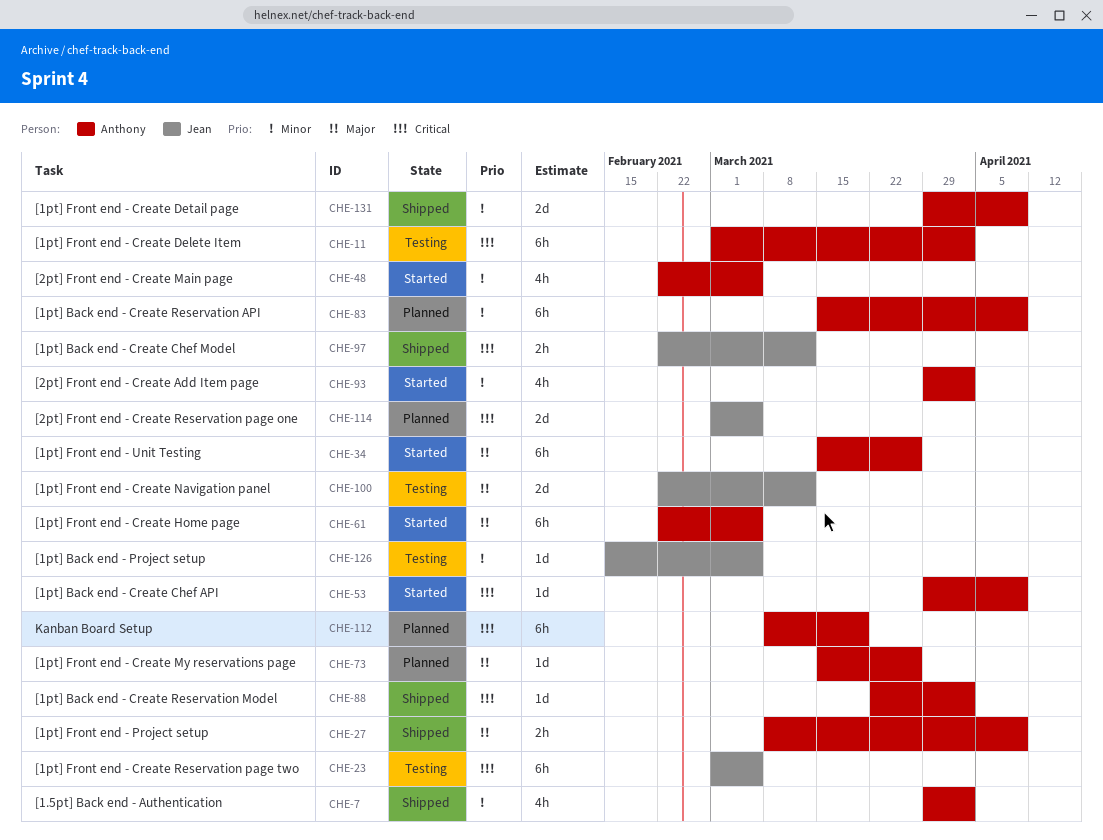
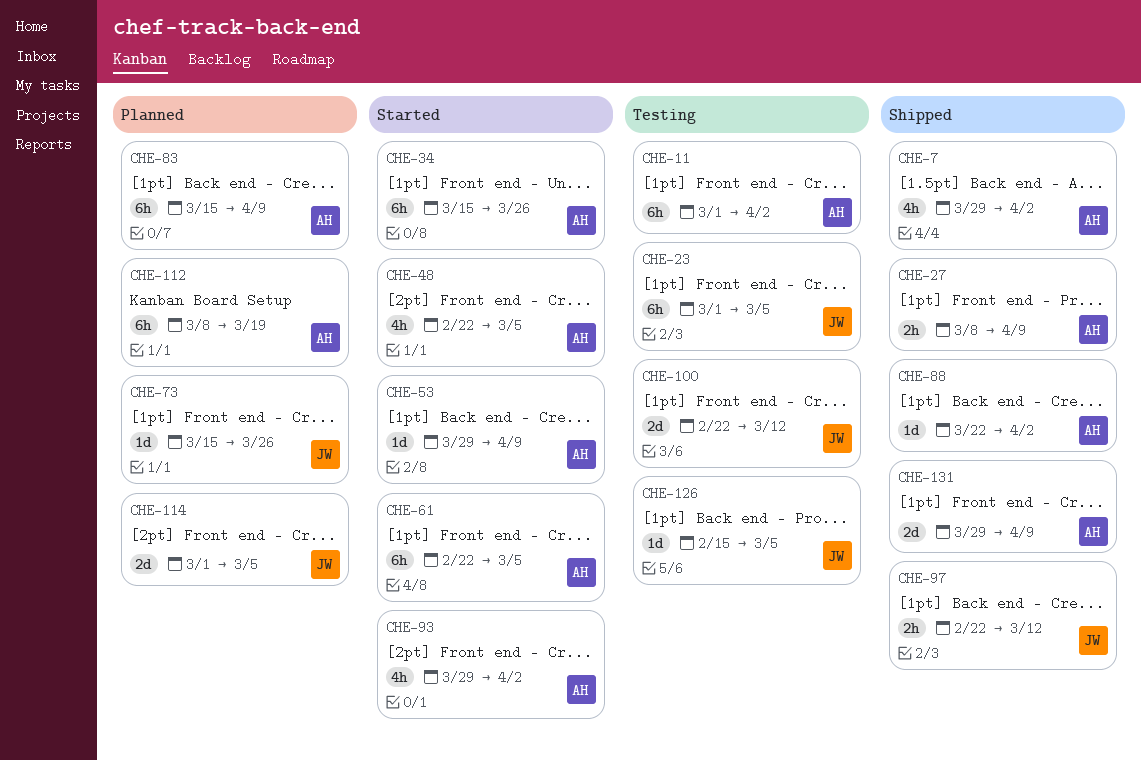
CHE-73, owner: Anthony -> Jean

